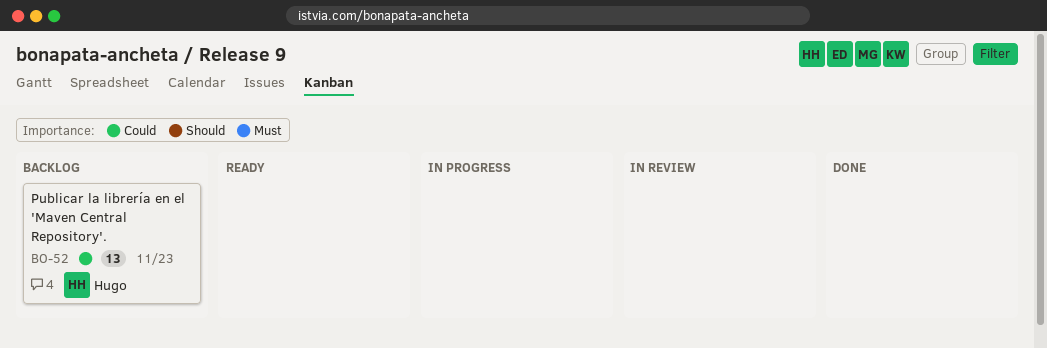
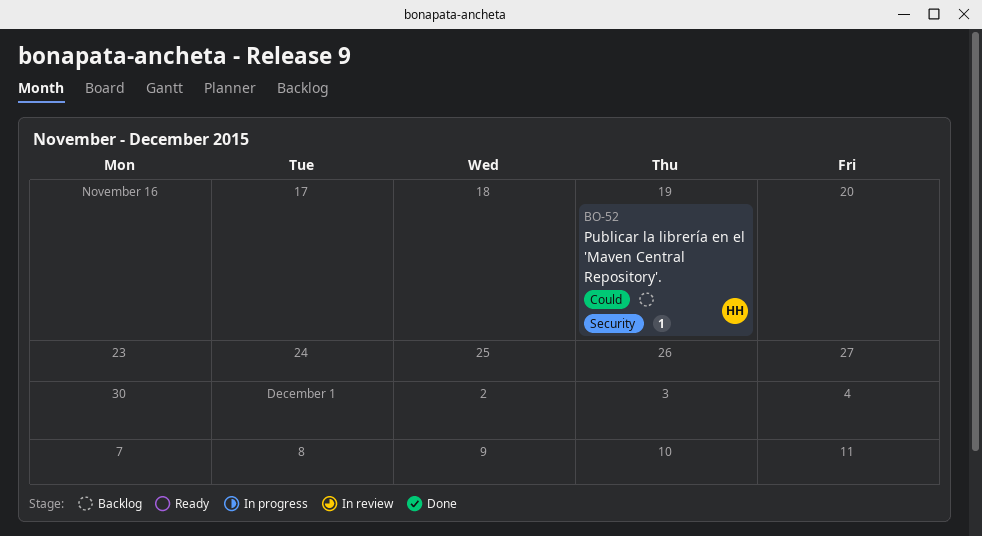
BO-52, estimate: 13 -> 1
BO-52, due: Nov 23 -> Nov 19

